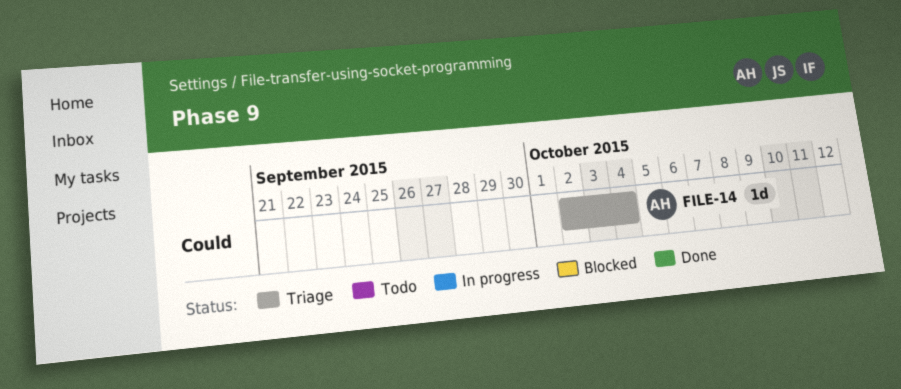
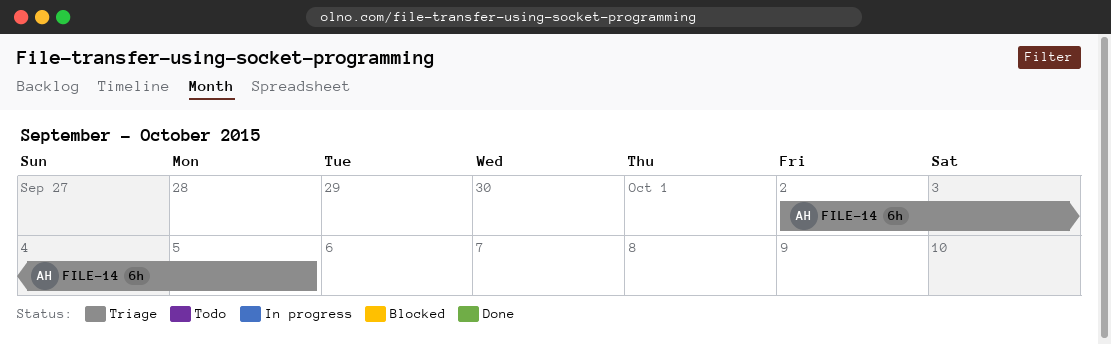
FILE-14, estimate: 1d -> 6h
FILE-14, due: Oct 4 -> Oct 5

